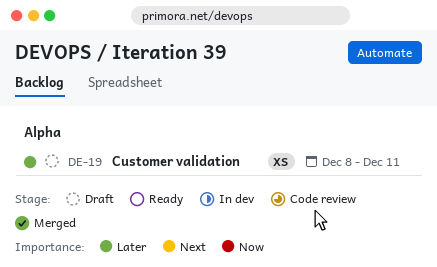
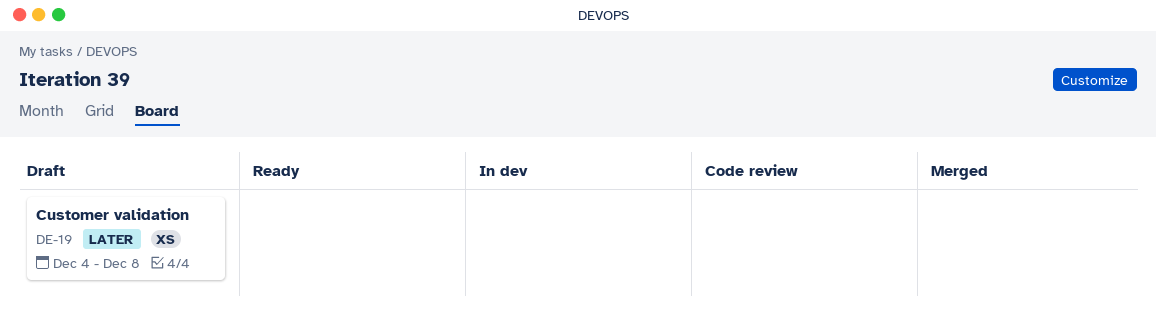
DE-19, start: Dec 8 -> Dec 4
DE-19, due: Dec 11 -> Dec 8

